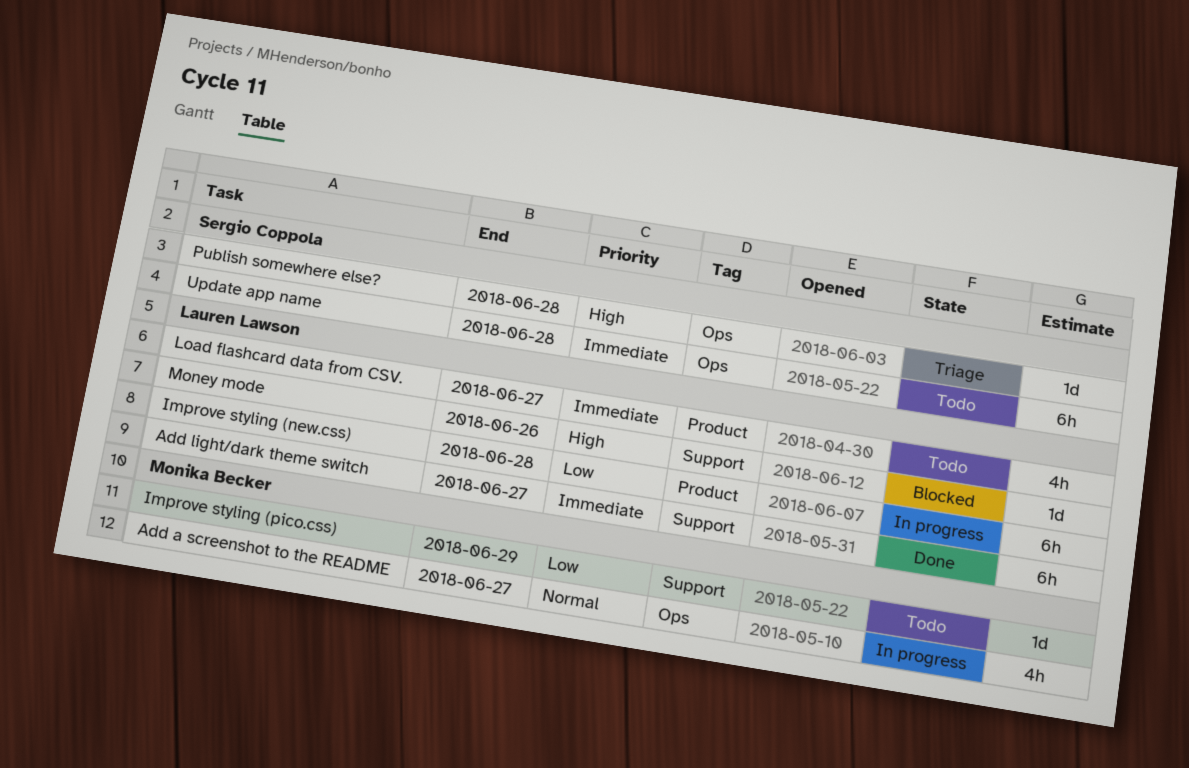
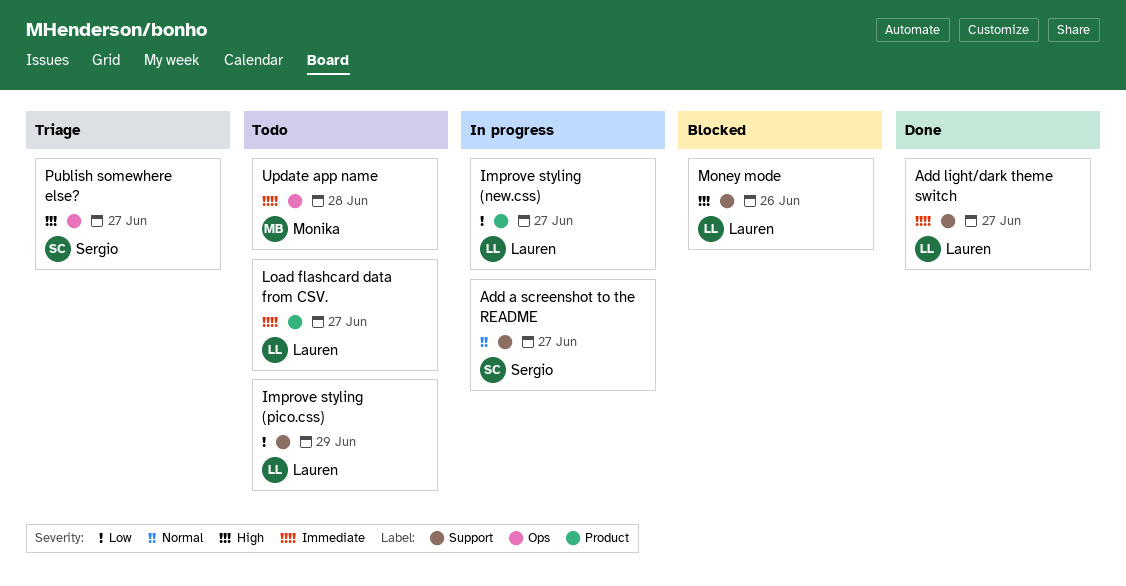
Add a screenshot to the README, owner: Monika Becker -> Sergio Coppola
Add a screenshot to the README, label: Ops -> Support
Improve styling (new.css), due: Jun 28 -> Jun 27
Improve styling (pico.css), owner: Monika Becker -> Lauren Lawson
Publish somewhere else?, due: Jun 28 -> Jun 27
Update app name, owner: Sergio Coppola -> Monika Becker

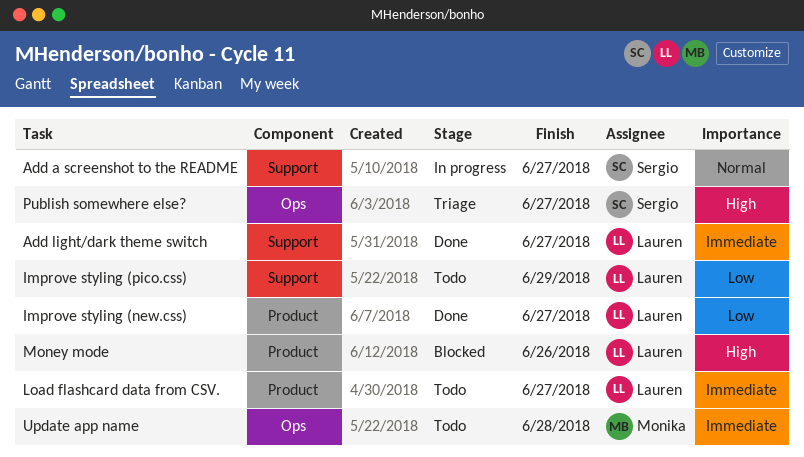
Improve styling (new.css), status: In progress -> Done
Money mode, label: Support -> Product

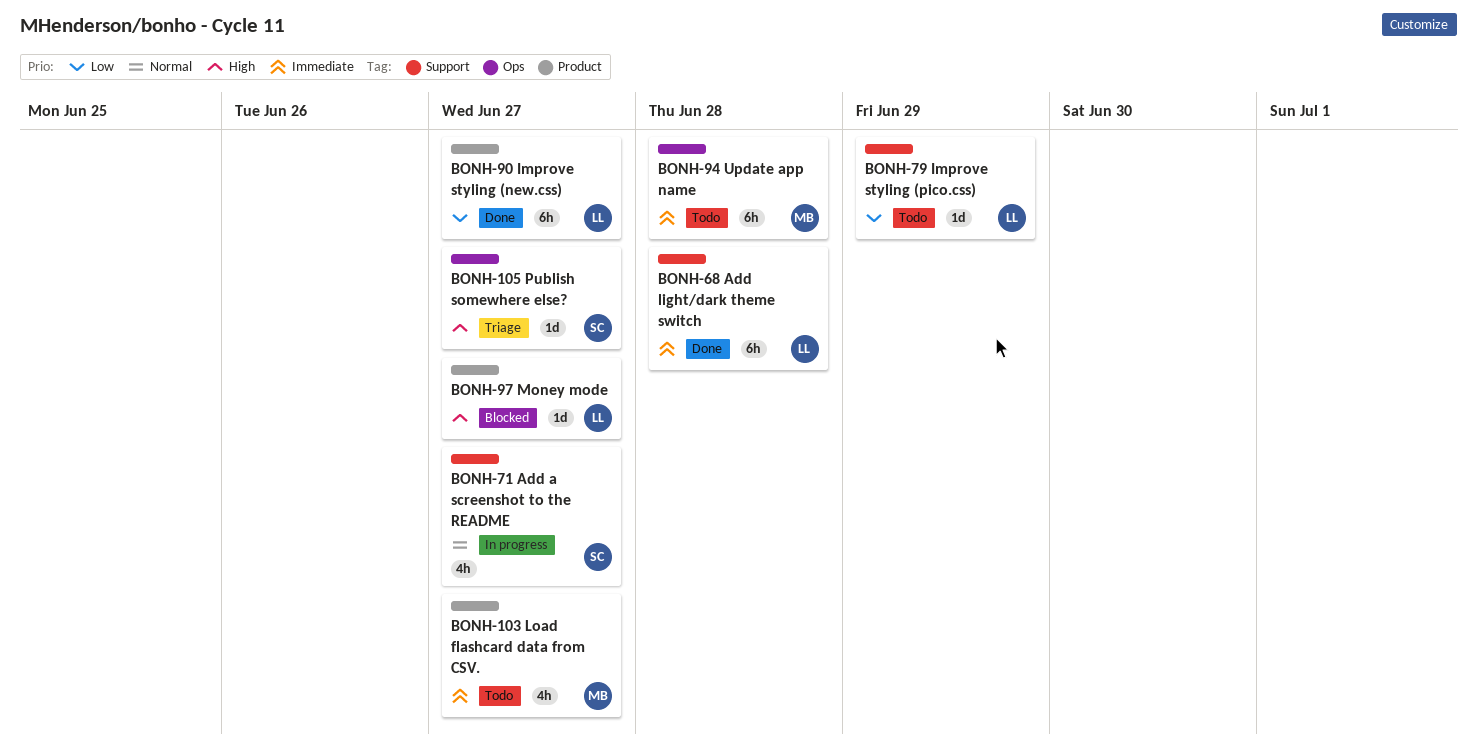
Add light/dark theme switch, due: Jun 27 -> Jun 28
Load flashcard data from CSV., owner: Lauren -> Monika
Money mode, due: Jun 26 -> Jun 27

